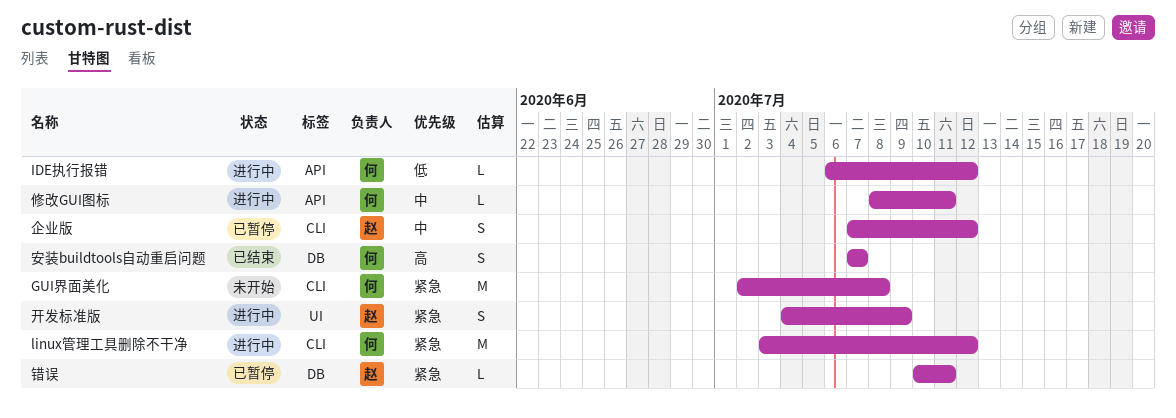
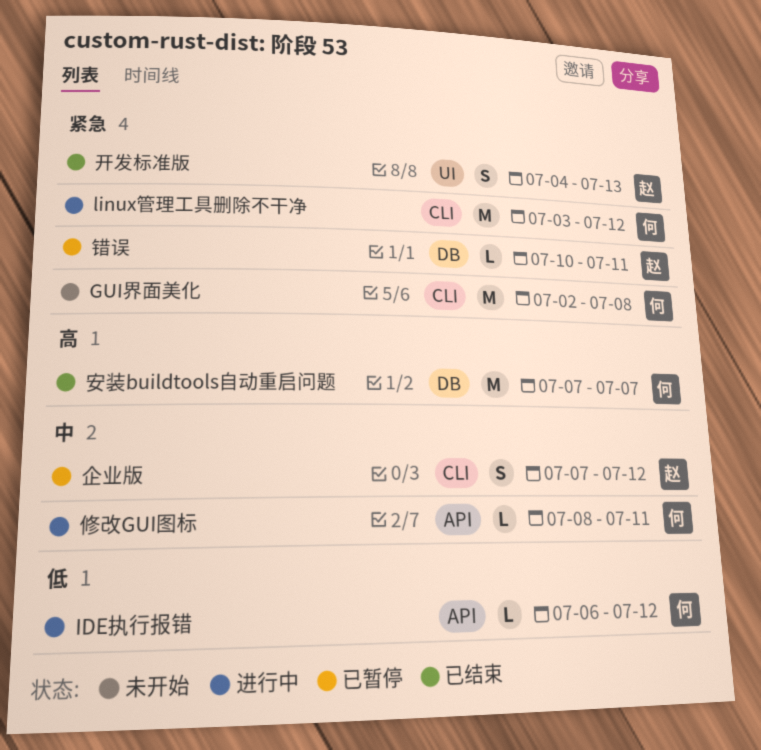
安装buildtools自动重启问题, estimate: S -> M
开发标准版, status: 进行中 -> 已结束
开发标准版, due: Jul 9 -> Jul 13

